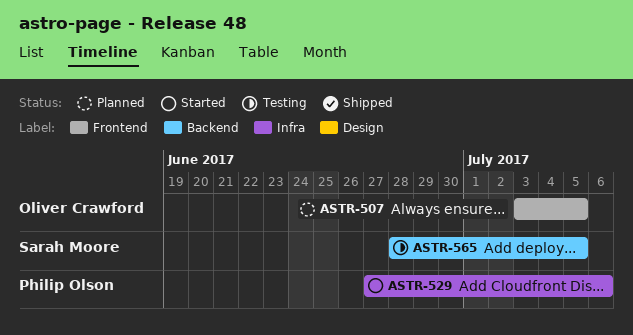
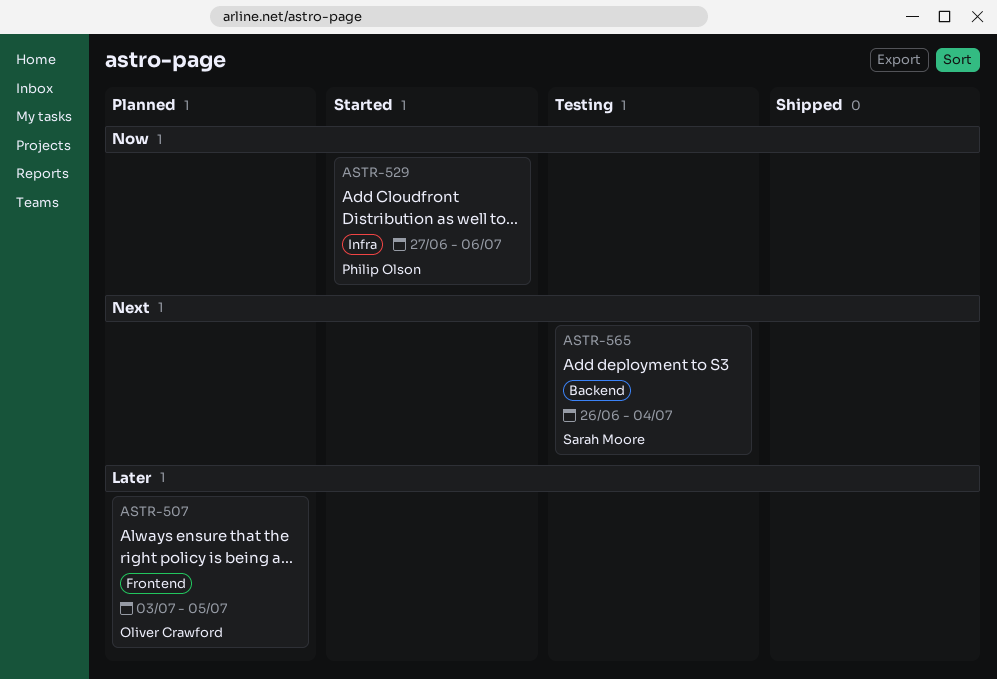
ASTR-565, start: Jun 28 -> Jun 26
ASTR-565, due: Jul 5 -> Jul 4

